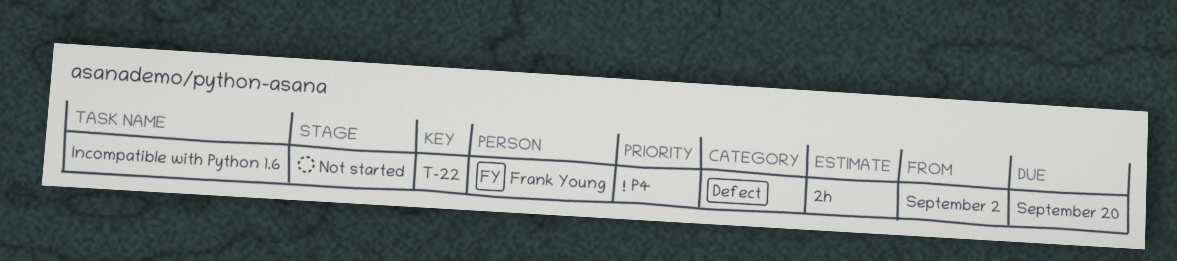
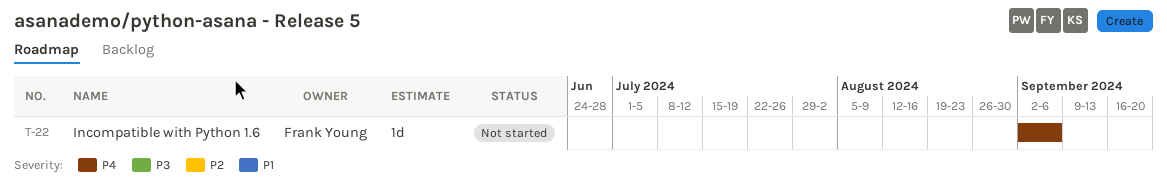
T-22, estimate: 2h -> 1d
T-22, due: Sep 20 -> Sep 6

